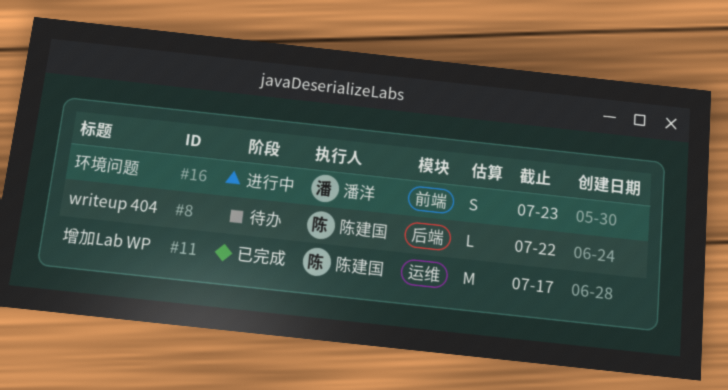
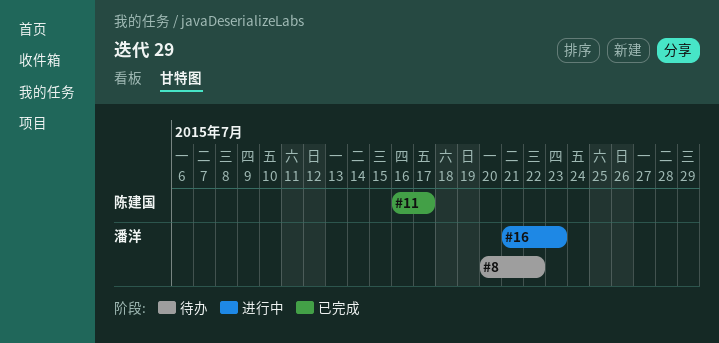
#8, owner: 陈建国 -> 潘洋

